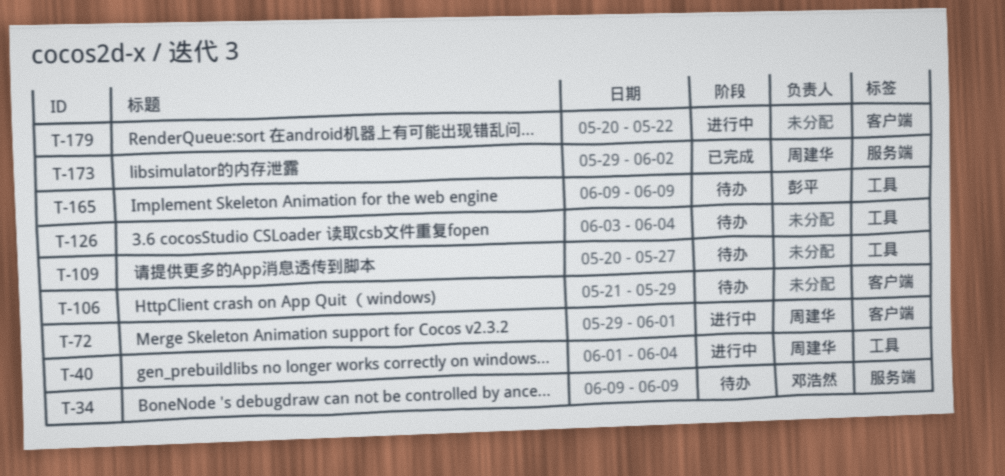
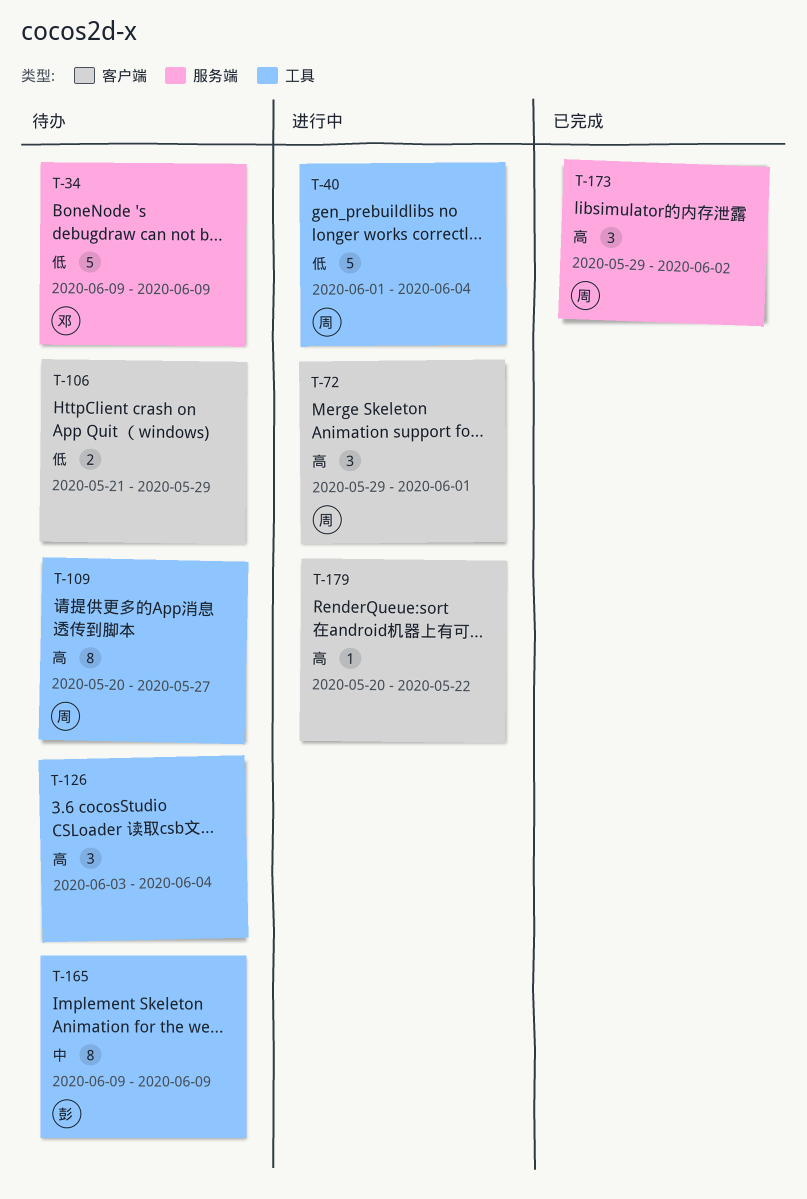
T-109, owner: none -> 周建华

